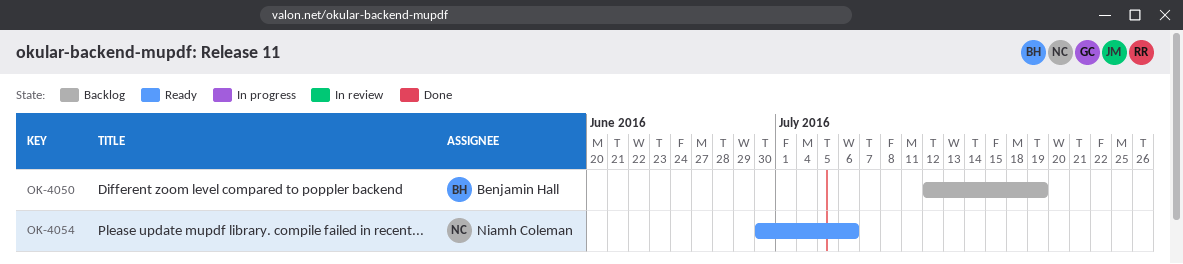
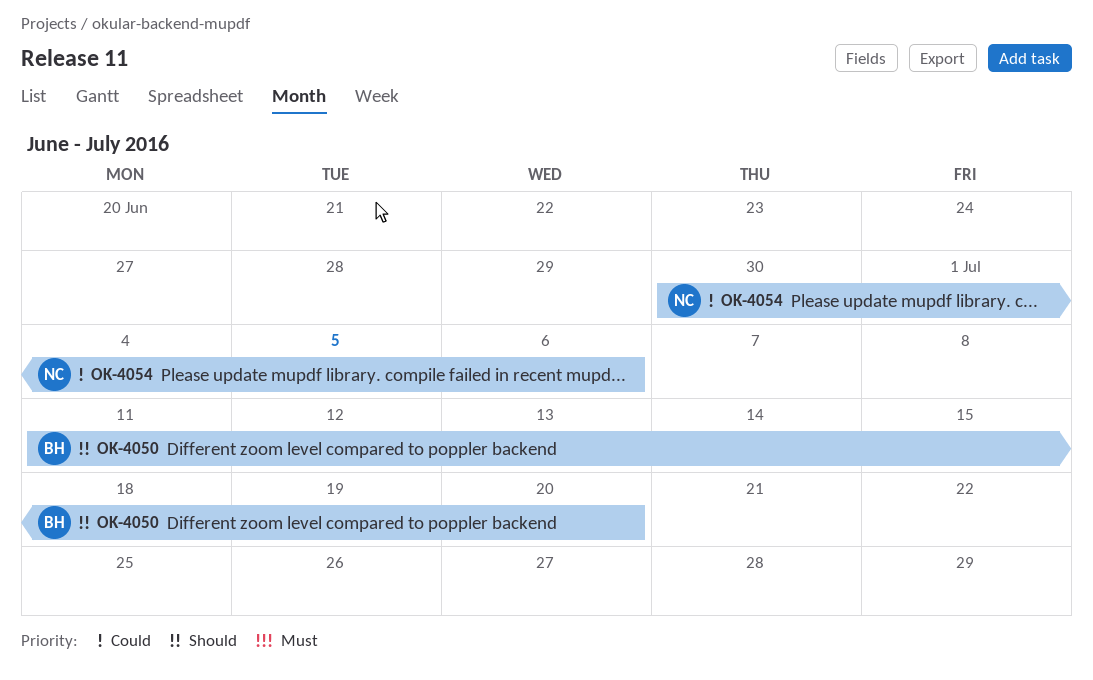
OK-4050, start: Jul 12 -> Jul 11
OK-4050, due: Jul 19 -> Jul 20

